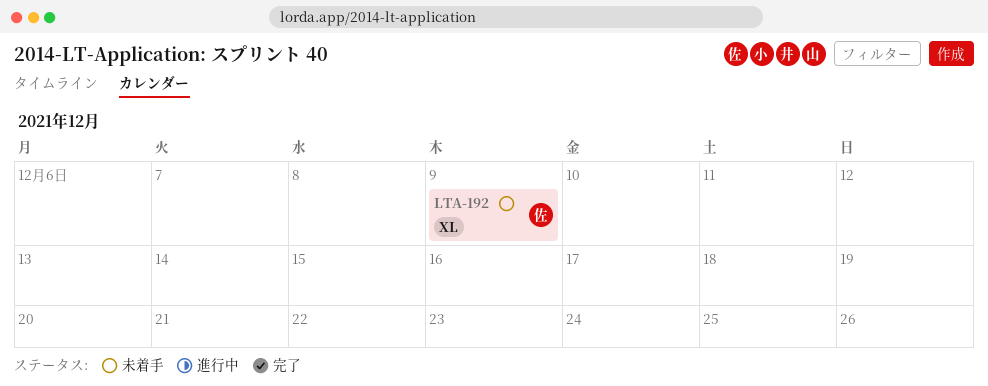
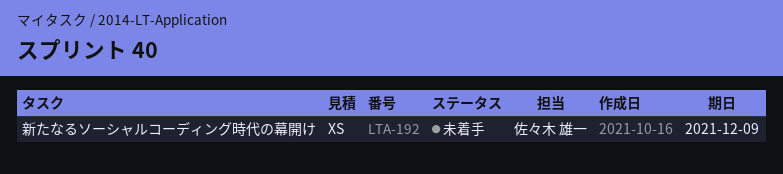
LTA-192, estimate: XL -> XS

